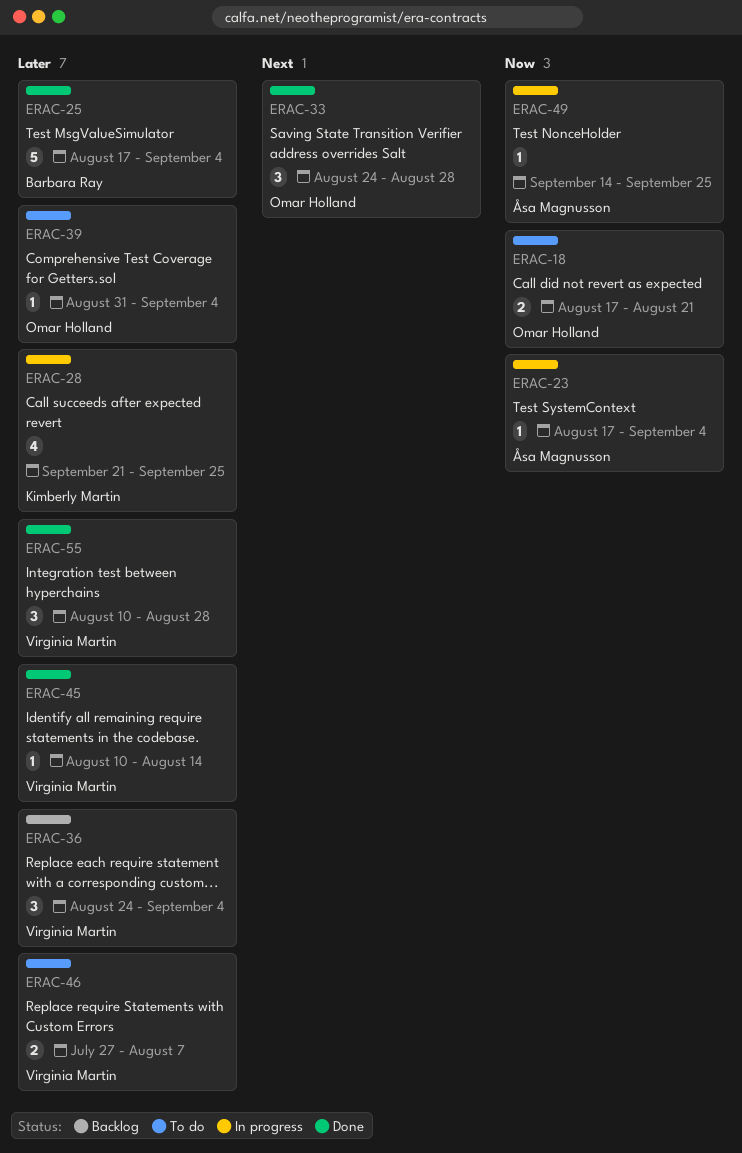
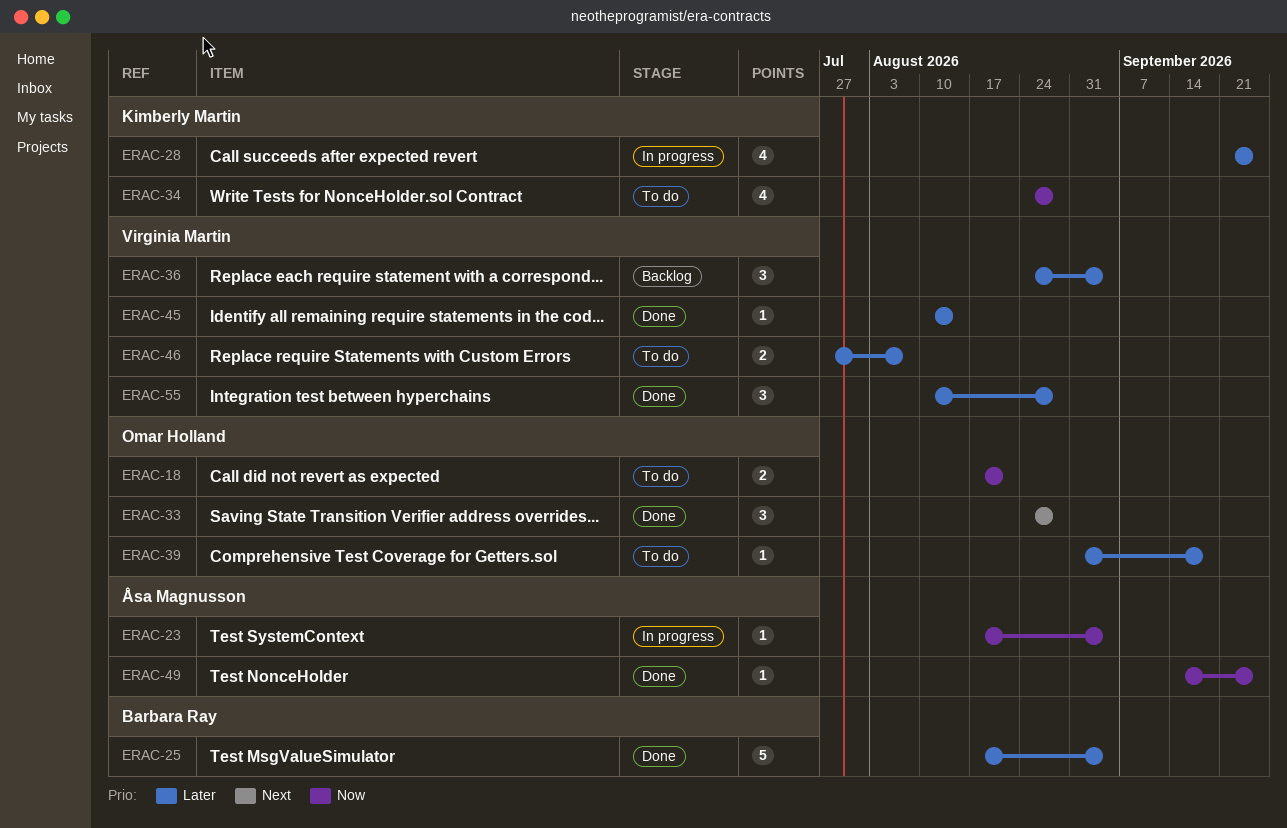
ERAC-34: none -> present
ERAC-39, due: Sep 4 -> Sep 18
ERAC-49, status: In progress -> Done

